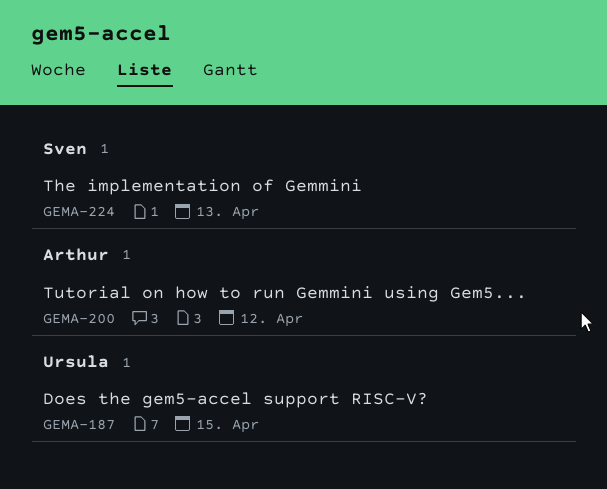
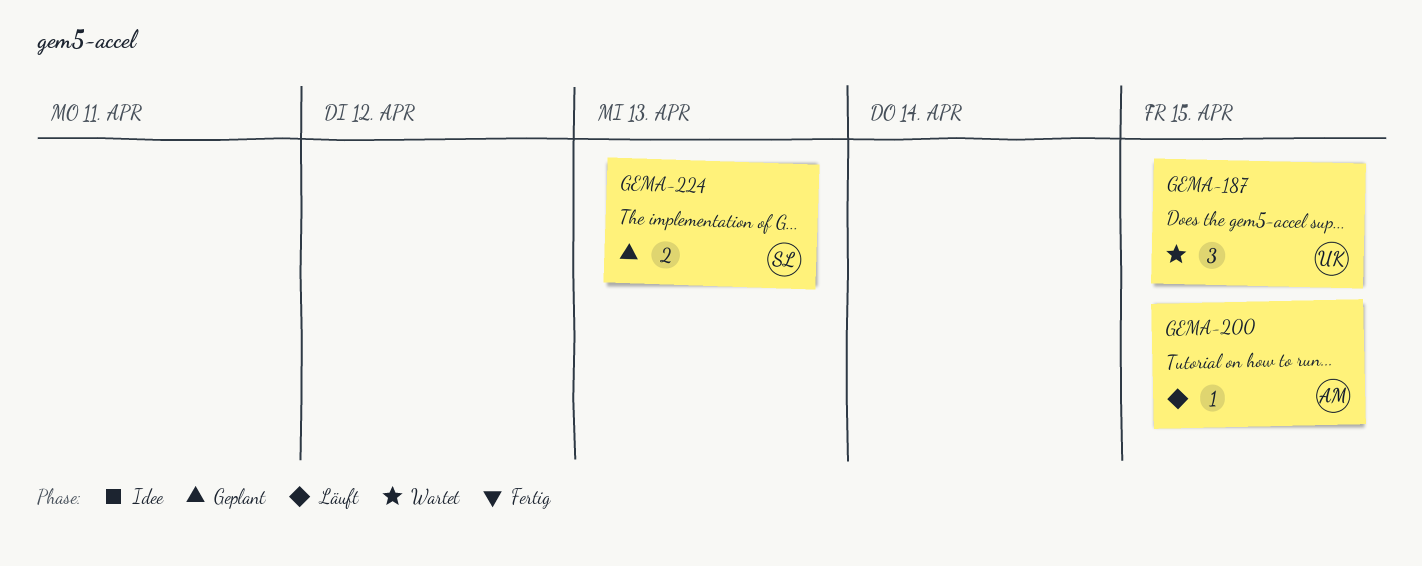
GEMA-200, due: Apr 12 -> Apr 15

